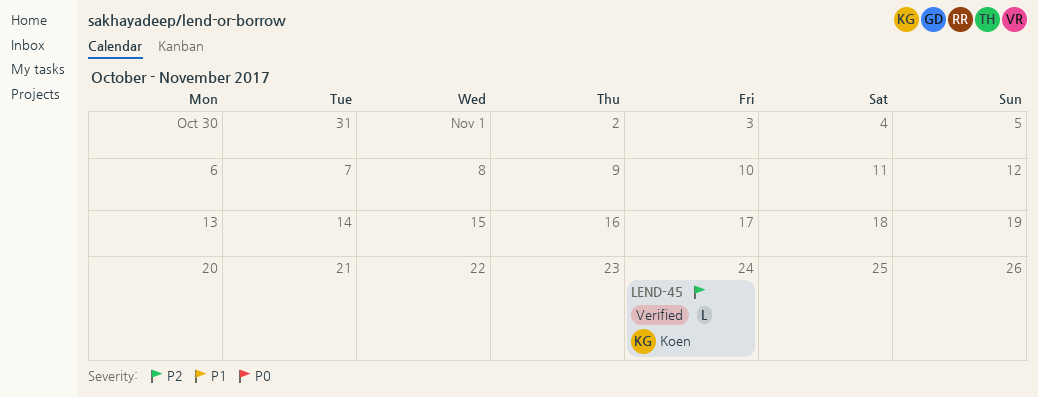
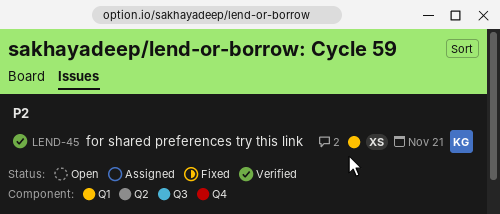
LEND-45, estimate: L -> XS
LEND-45, due: Nov 24 -> Nov 21

